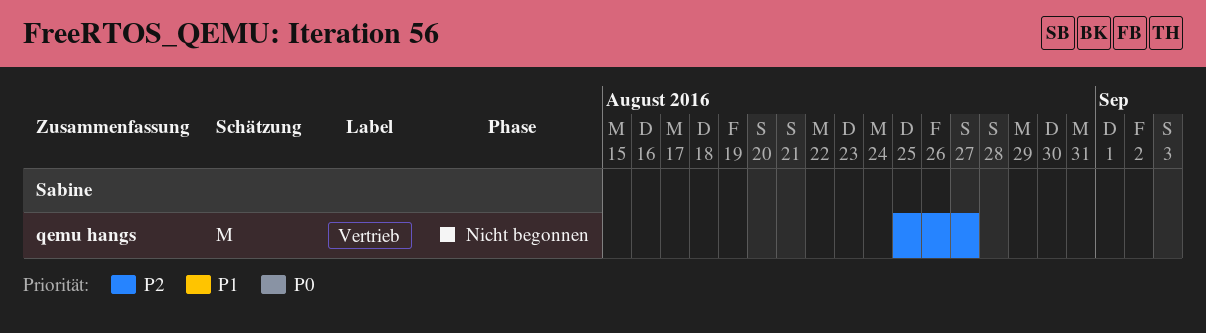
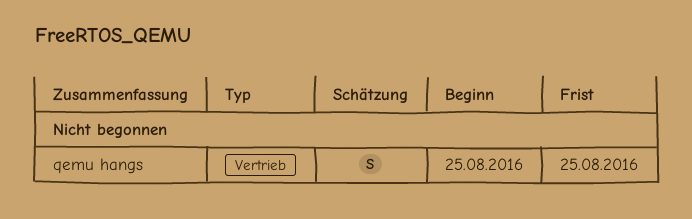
qemu hangs, estimate: M -> S
qemu hangs, due: Aug 27 -> Aug 25

